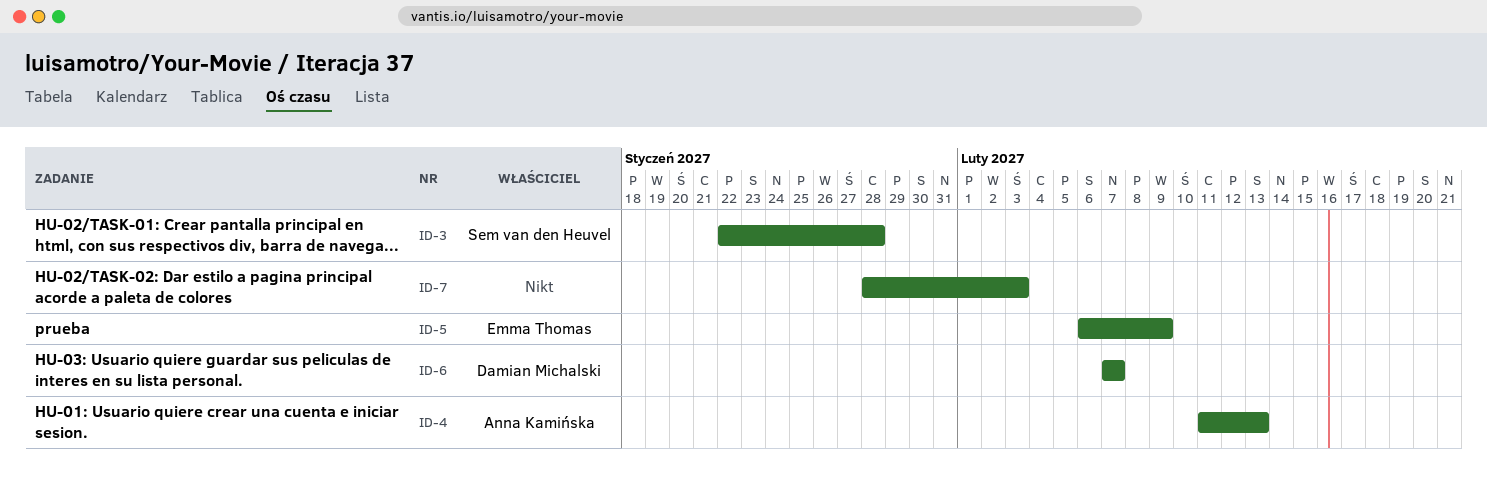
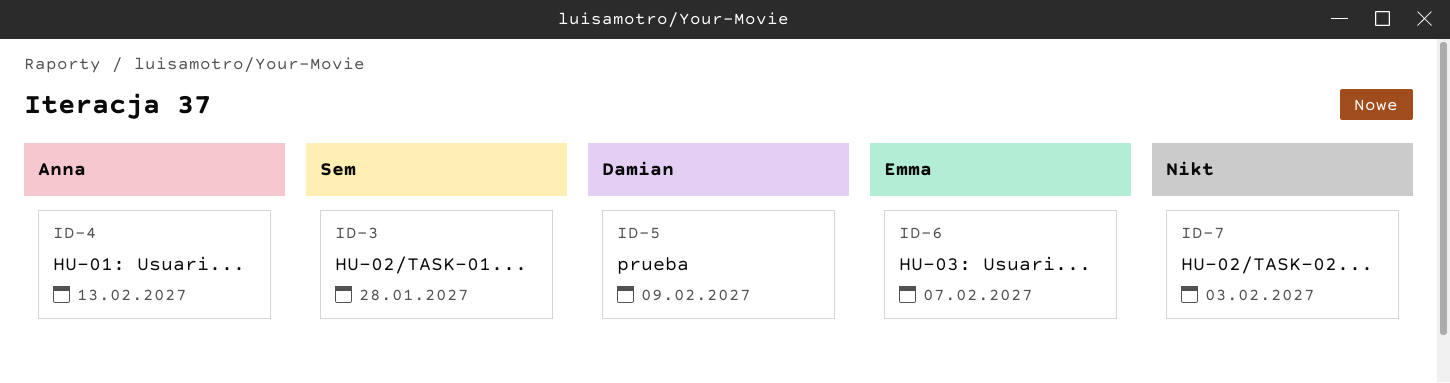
ID-5, owner: Emma Thomas -> Damian Michalski
ID-6, owner: Damian Michalski -> Emma Thomas

